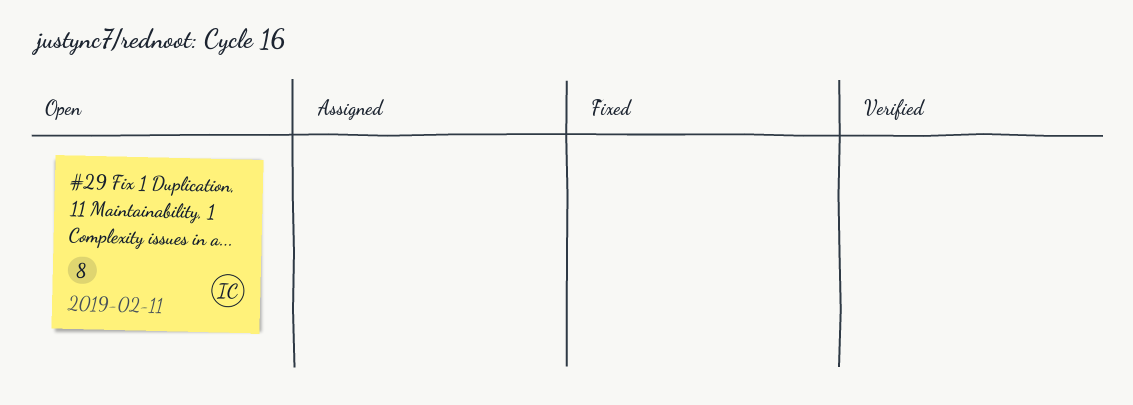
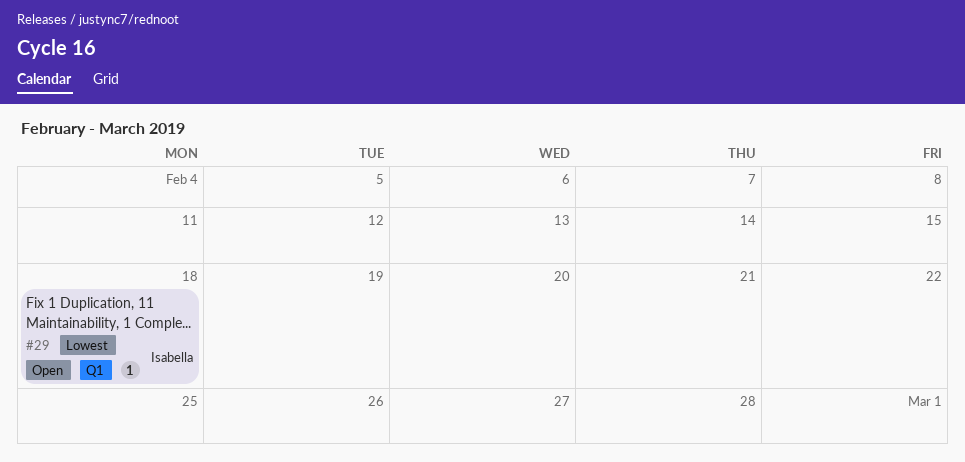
#29, estimate: 8 -> 1
#29, due: Feb 11 -> Feb 18

